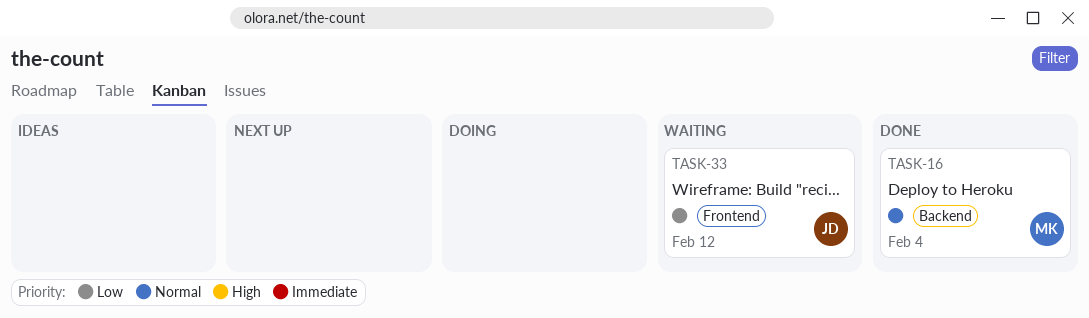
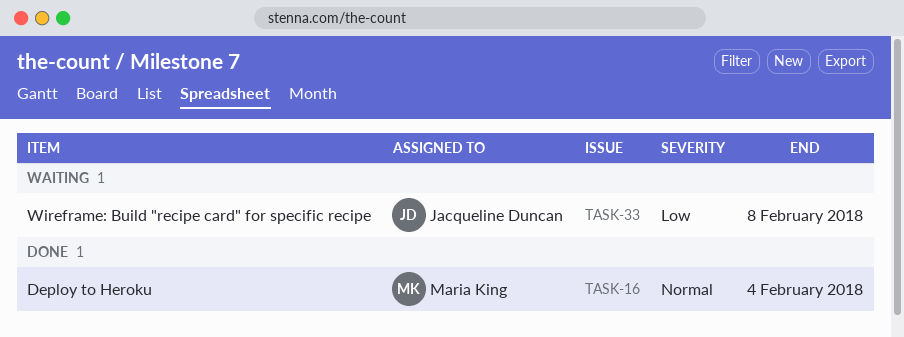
TASK-33, due: Feb 12 -> Feb 8

